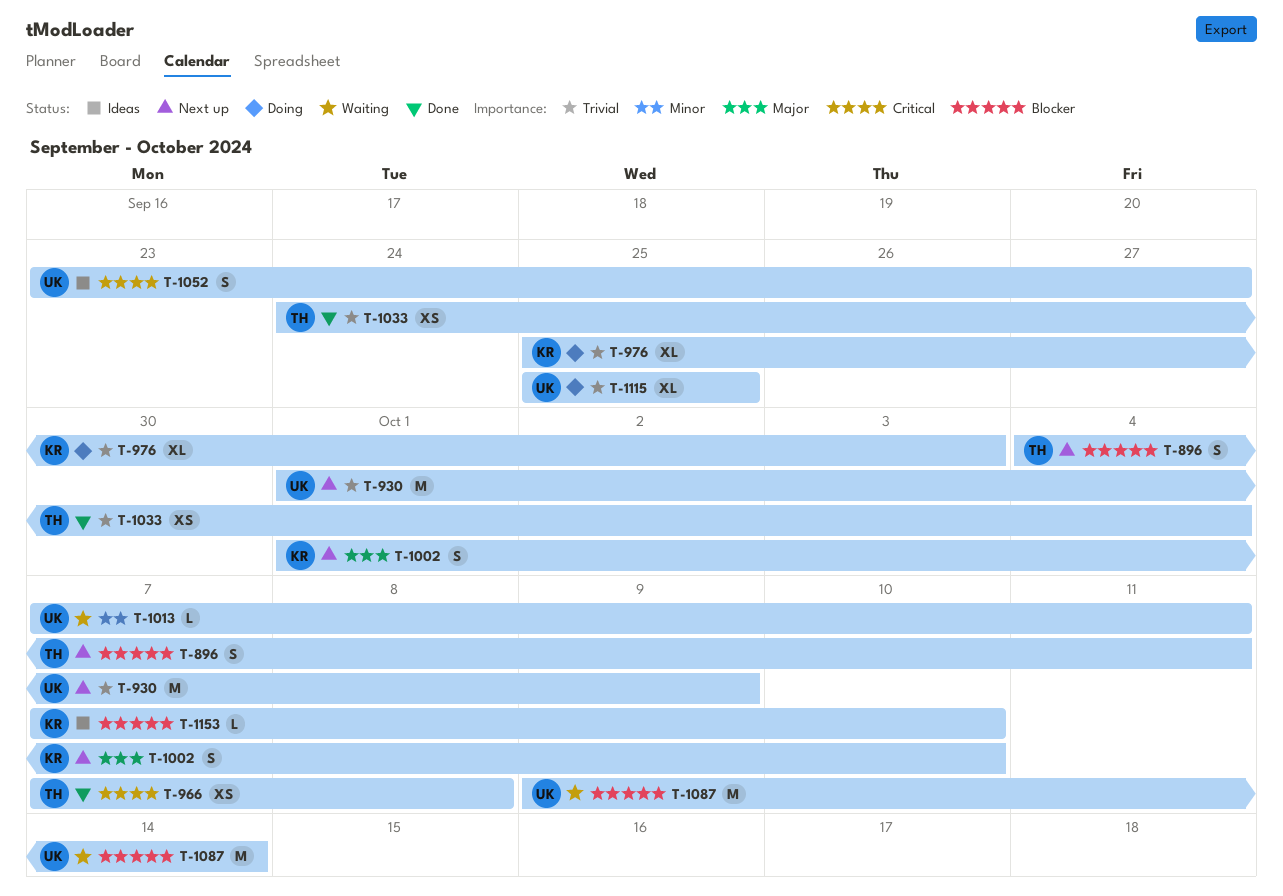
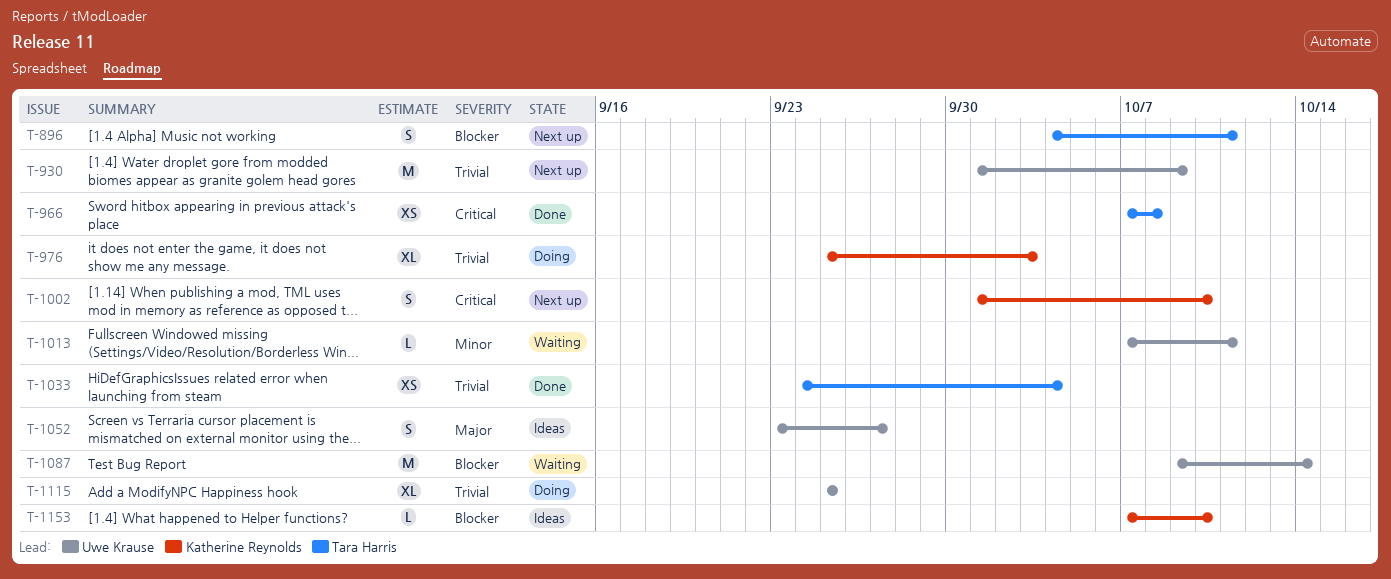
T-1002, priority: Major -> Critical
T-1052, priority: Critical -> Major

